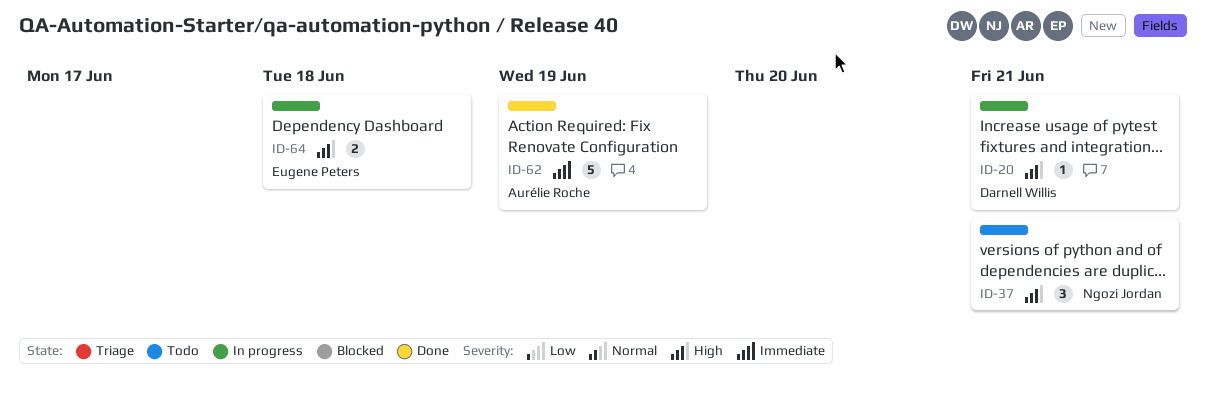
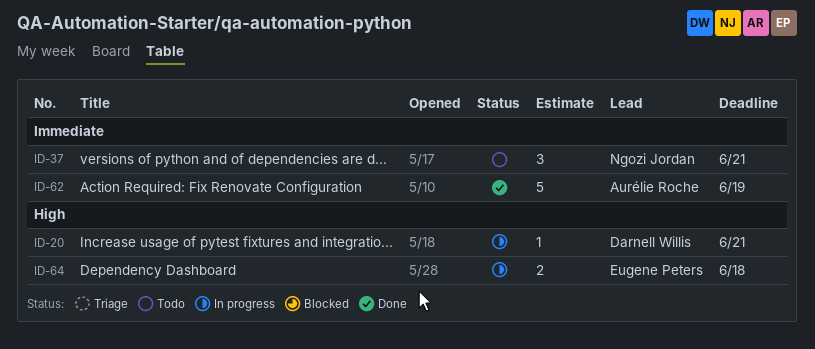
ID-37, priority: High -> Immediate

